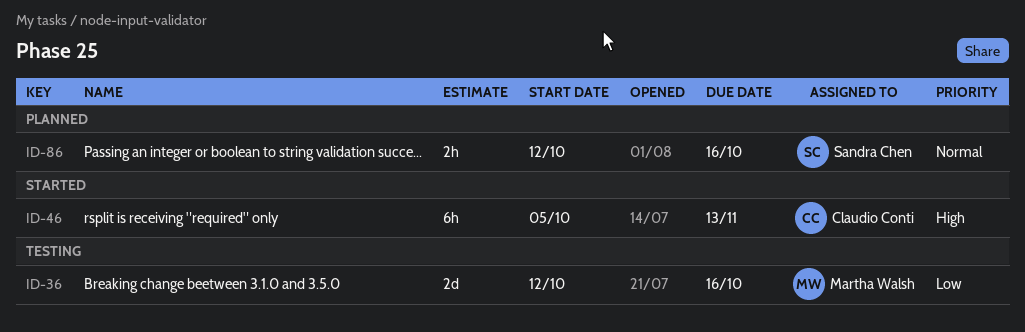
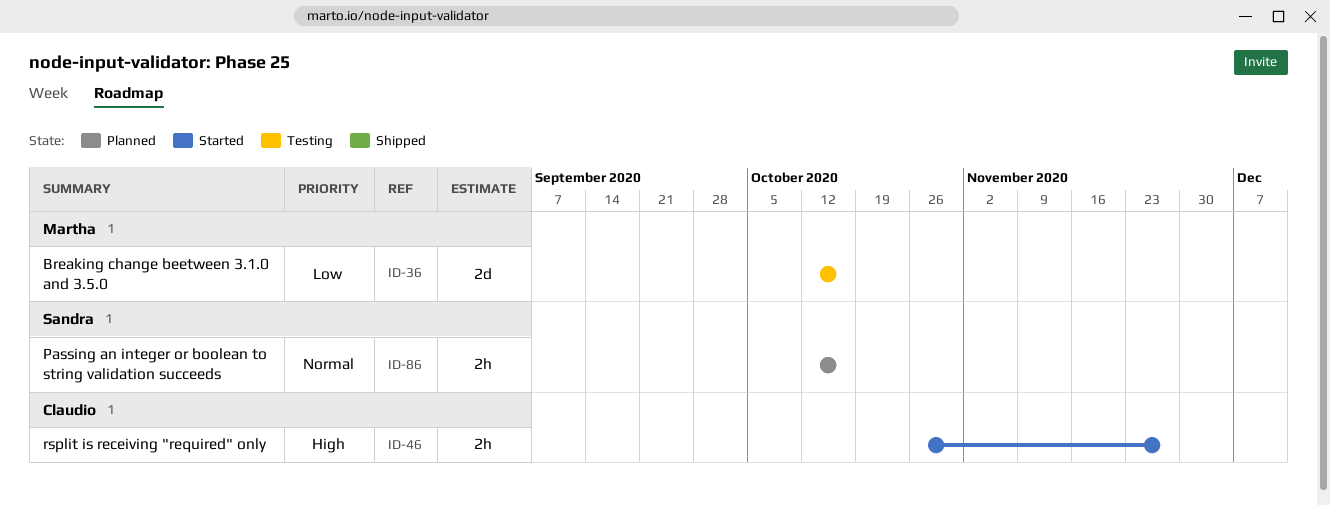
ID-46, estimate: 6h -> 2h
ID-46, start: Oct 5 -> Oct 26
ID-46, due: Nov 13 -> Nov 27

